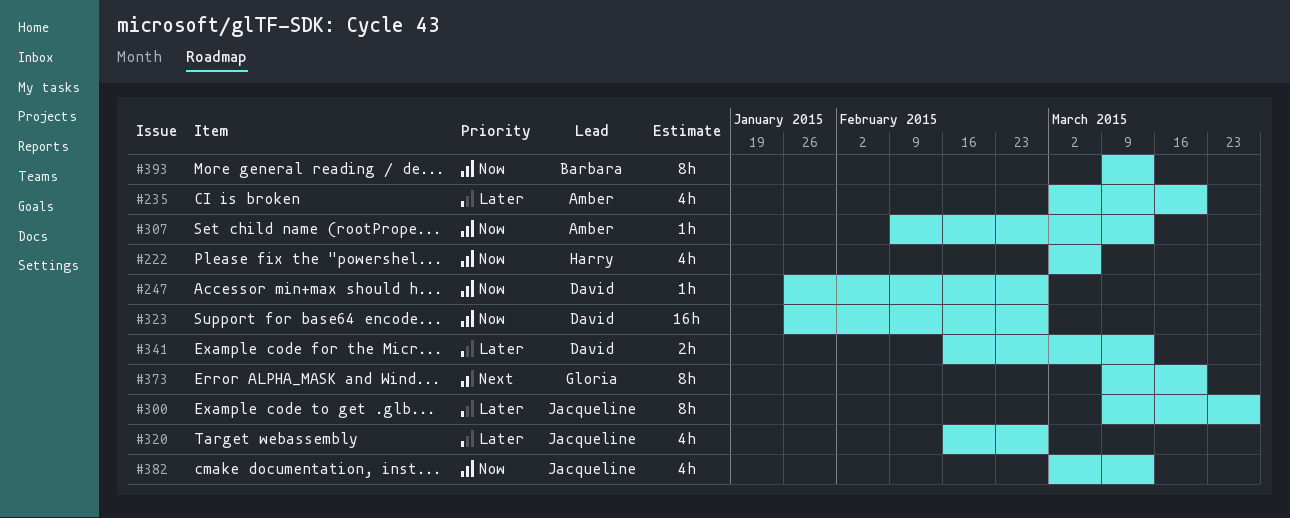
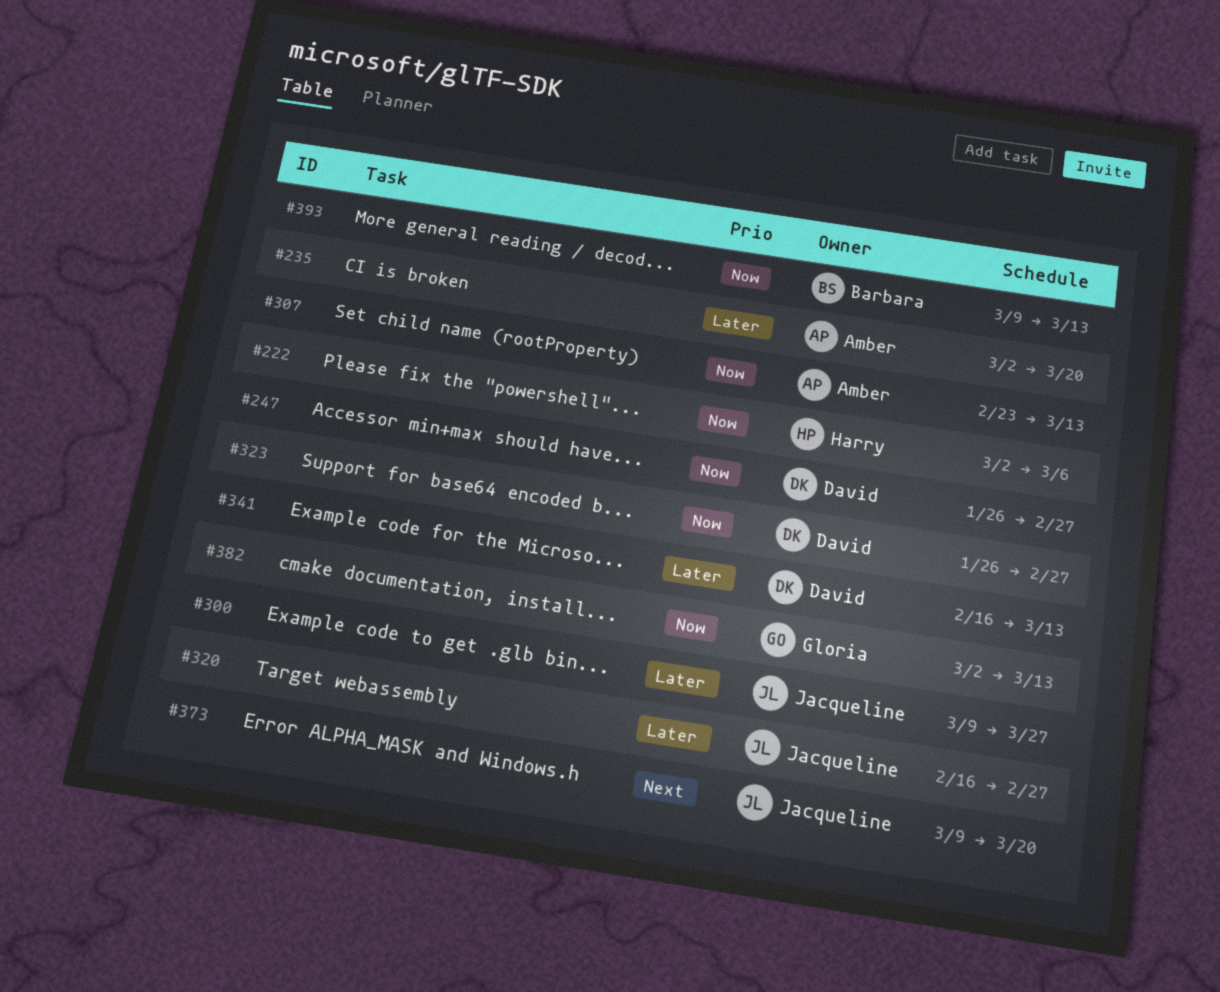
#307, start: Feb 9 -> Feb 23
#373, owner: Gloria -> Jacqueline
#382, owner: Jacqueline -> Gloria

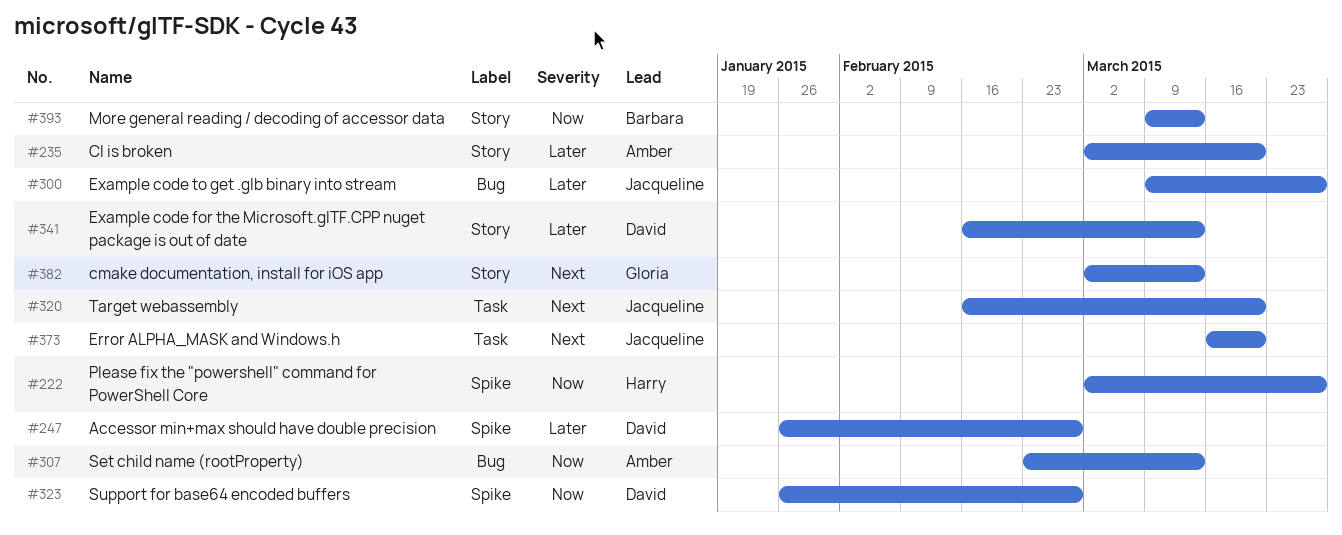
#222, due: Mar 6 -> Mar 27
#247, priority: Now -> Later
#320, priority: Later -> Next
#320, due: Feb 27 -> Mar 20
#373, start: Mar 9 -> Mar 16
#382, priority: Now -> Next

